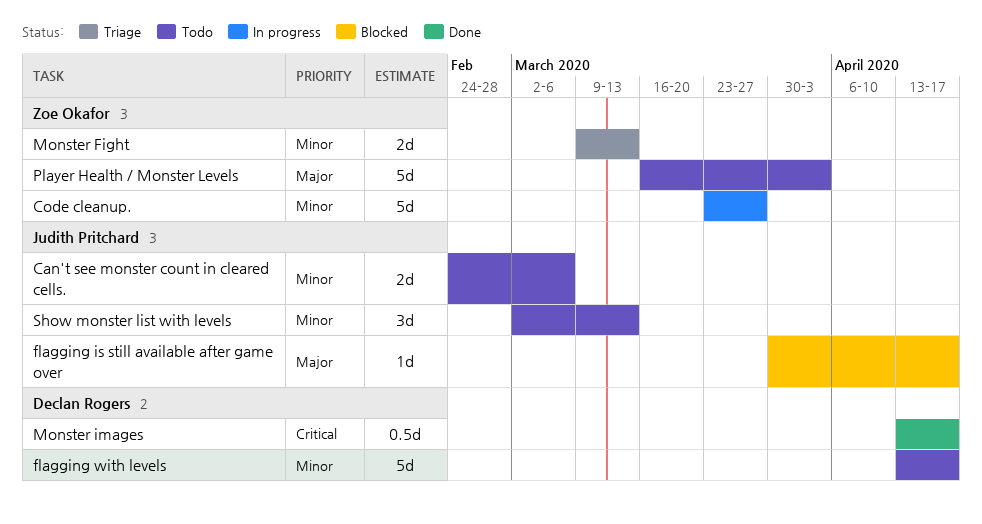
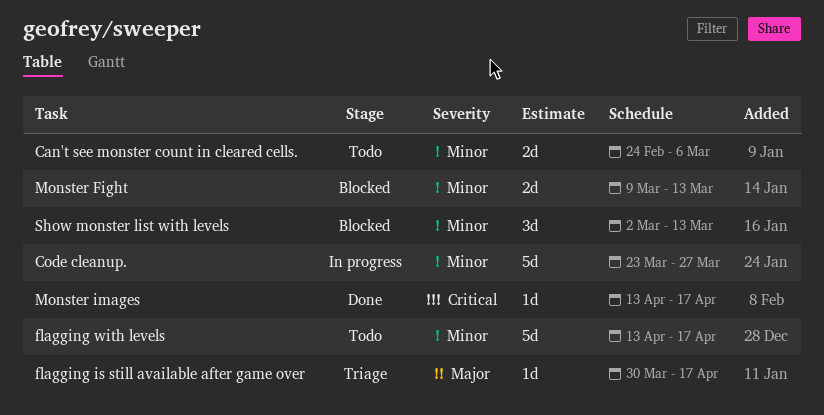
flagging is still available after game over, status: Blocked -> Triage
Monster Fight, status: Triage -> Blocked
Monster images, estimate: 0.5d -> 1d
Player Health / Monster Levels: present -> none
Show monster list with levels, status: Todo -> Blocked

